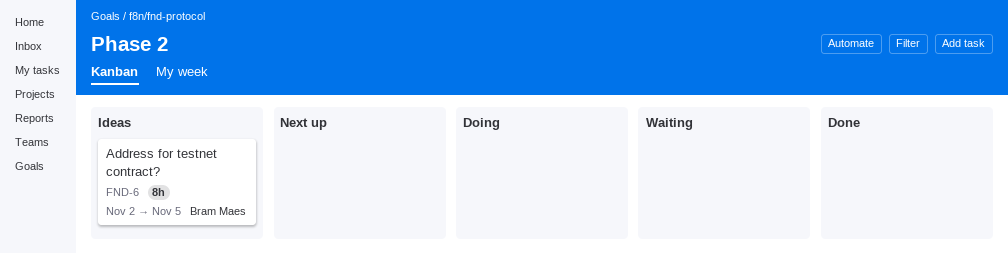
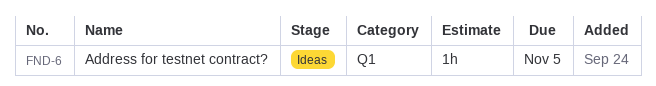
FND-6, estimate: 8h -> 1h

